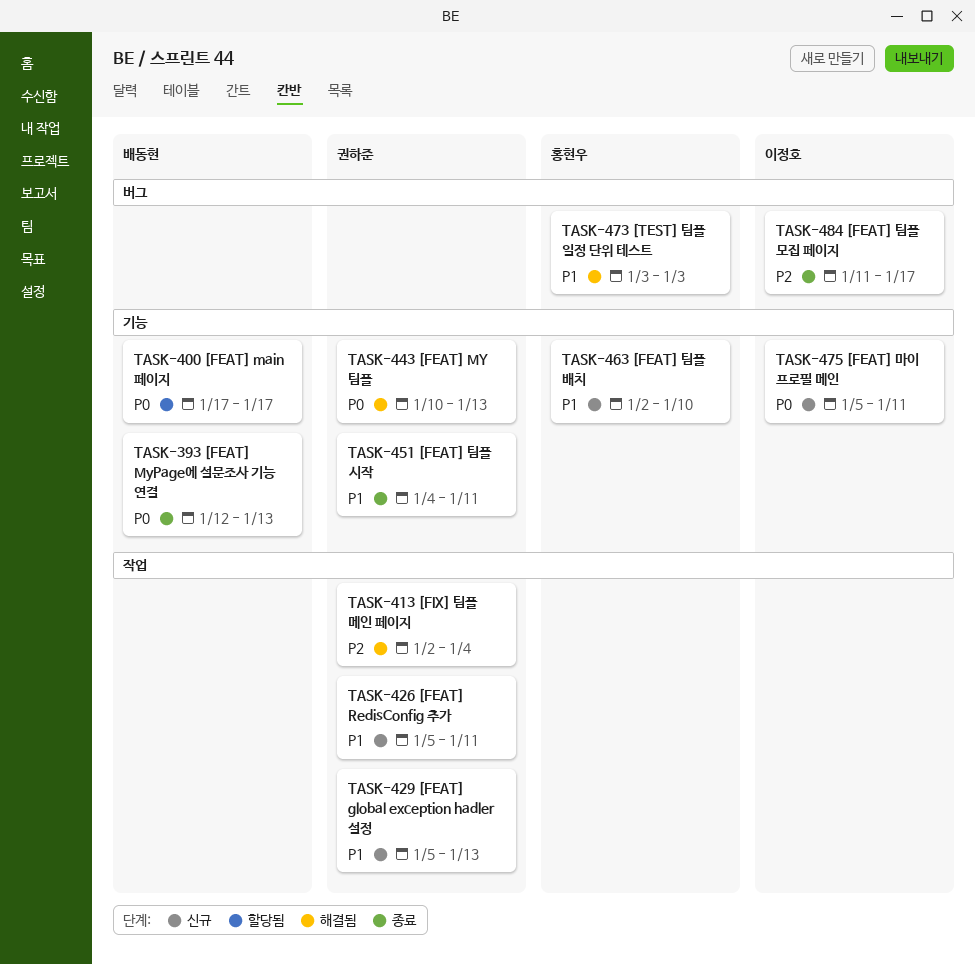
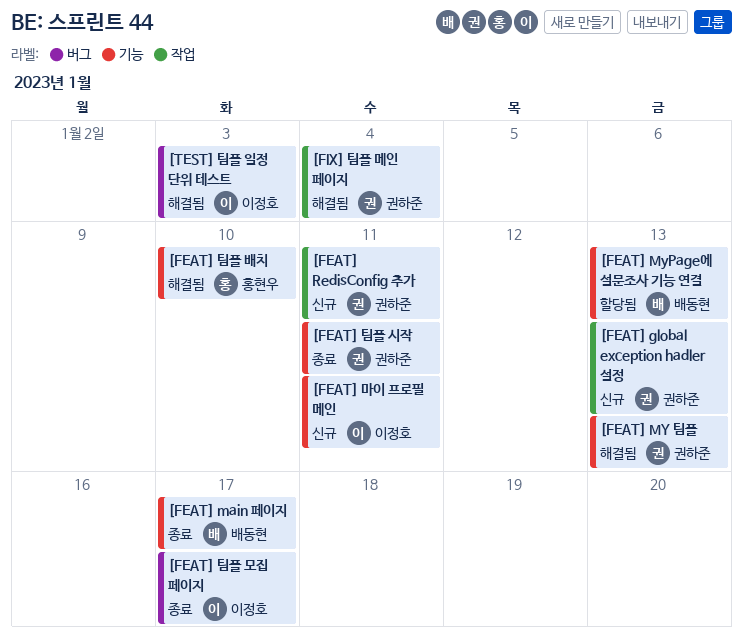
[FEAT] main 페이지, status: 할당됨 -> 종료
[FEAT] MyPage에 설문조사 기능 연결, status: 종료 -> 할당됨
[FEAT] 팀플 배치, status: 신규 -> 해결됨
[TEST] 팀플 일정 단위 테스트, owner: 홍현우 -> 이정호

